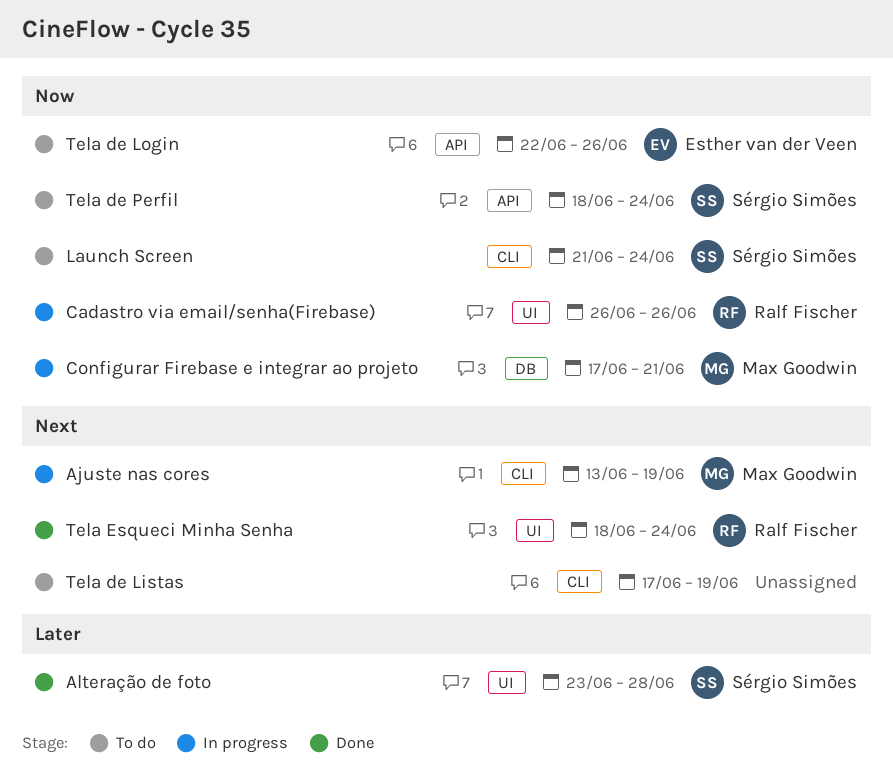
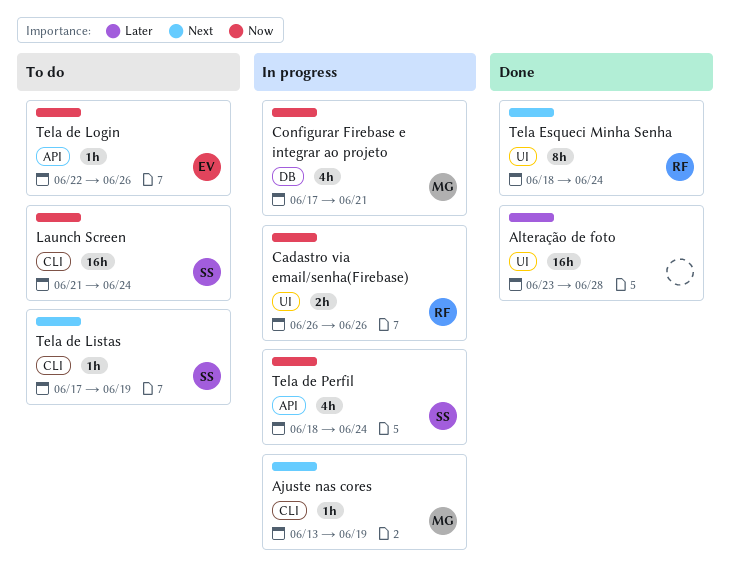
Alteração de foto, owner: Sérgio Simões -> none
Tela de Listas, owner: none -> Sérgio Simões
Tela de Perfil, status: To do -> In progress

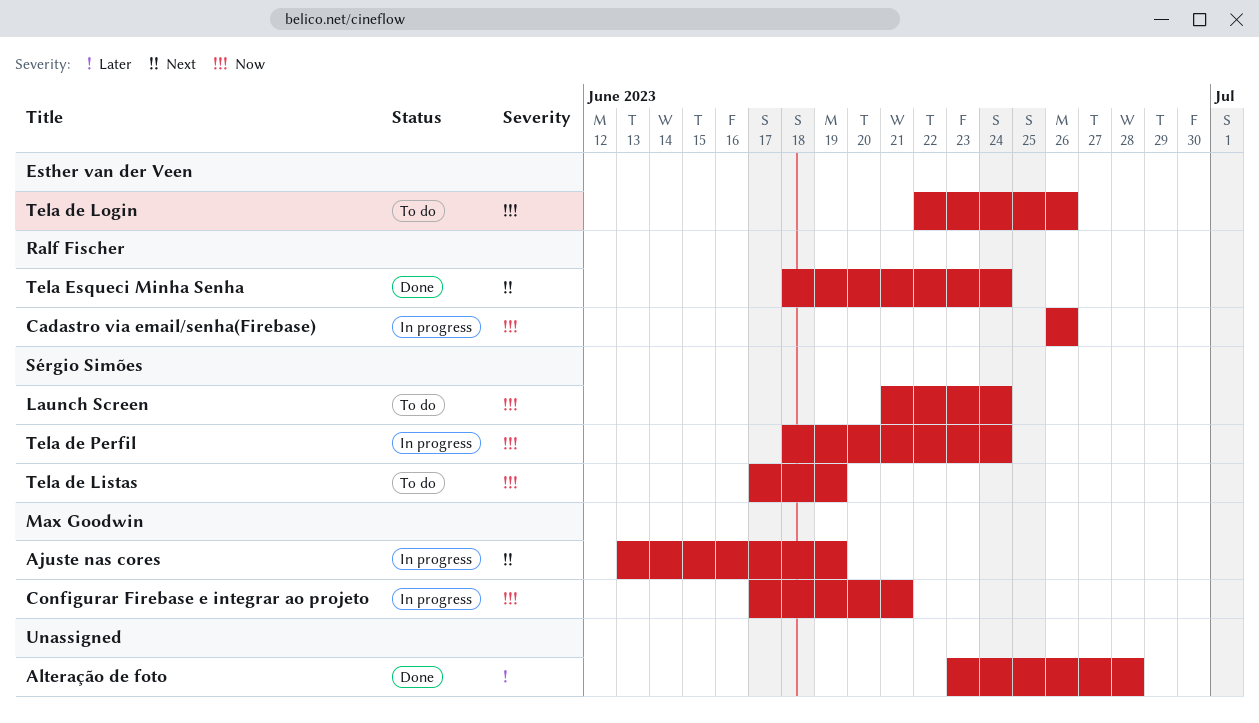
Tela de Listas, priority: Next -> Now

